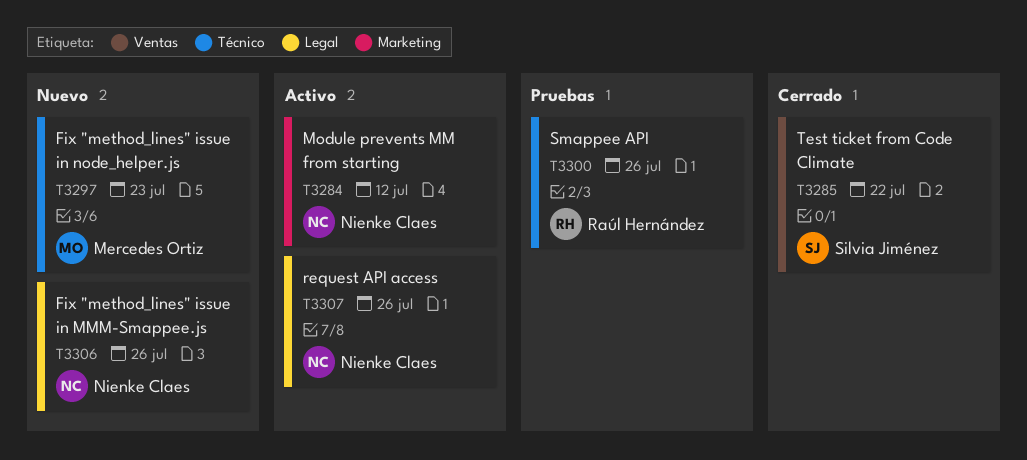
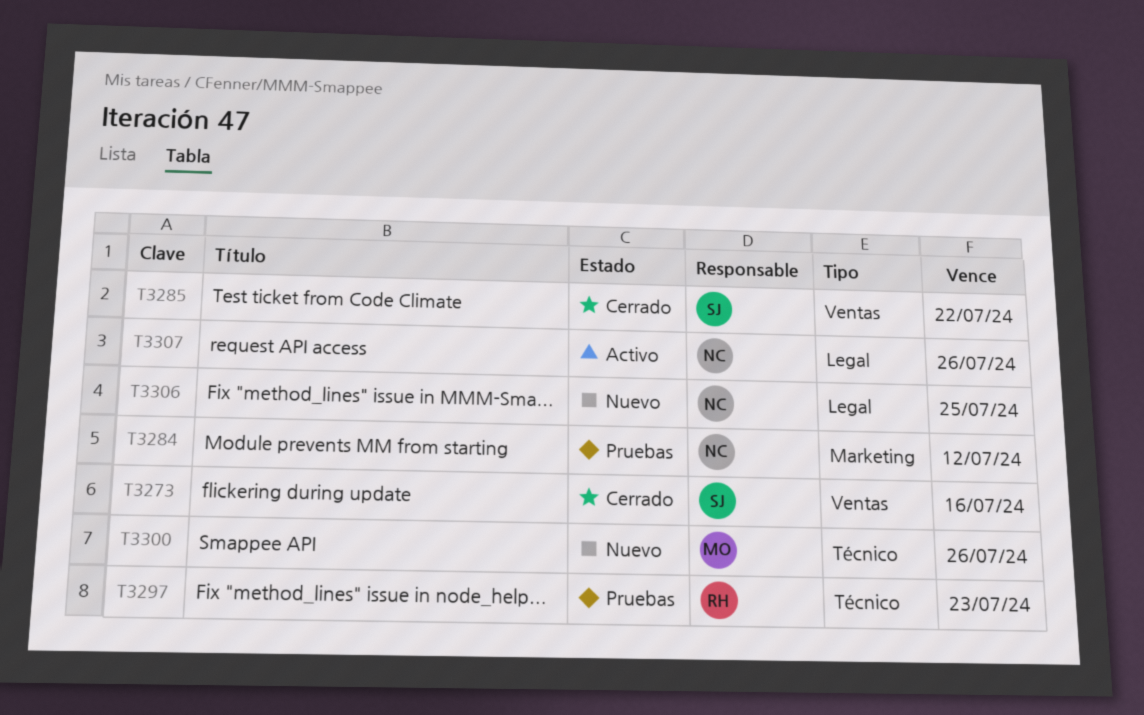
T3273: none -> present
T3284, status: Activo -> Pruebas
T3297, status: Nuevo -> Pruebas
T3297, owner: Mercedes Ortiz -> Raúl Hernández
T3300, status: Pruebas -> Nuevo
T3300, owner: Raúl Hernández -> Mercedes Ortiz
T3306, due: Jul 26 -> Jul 25

